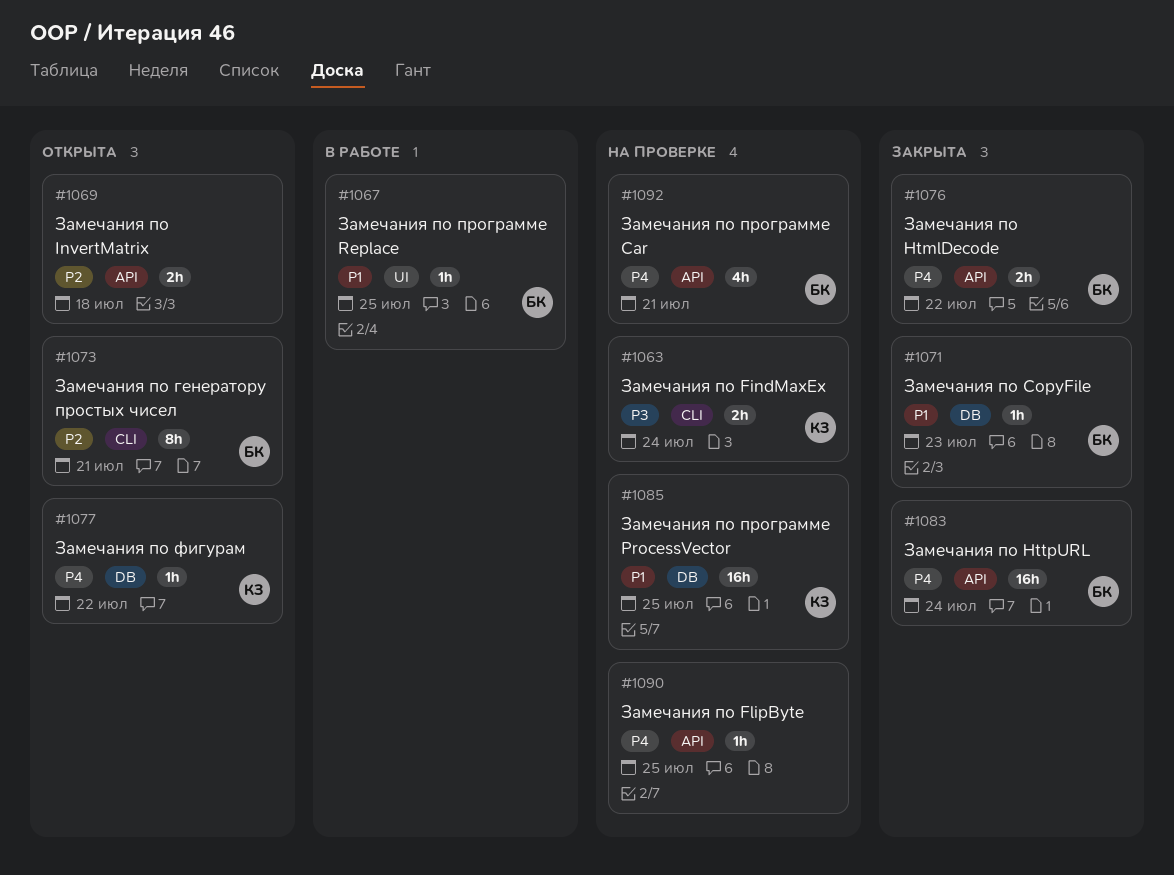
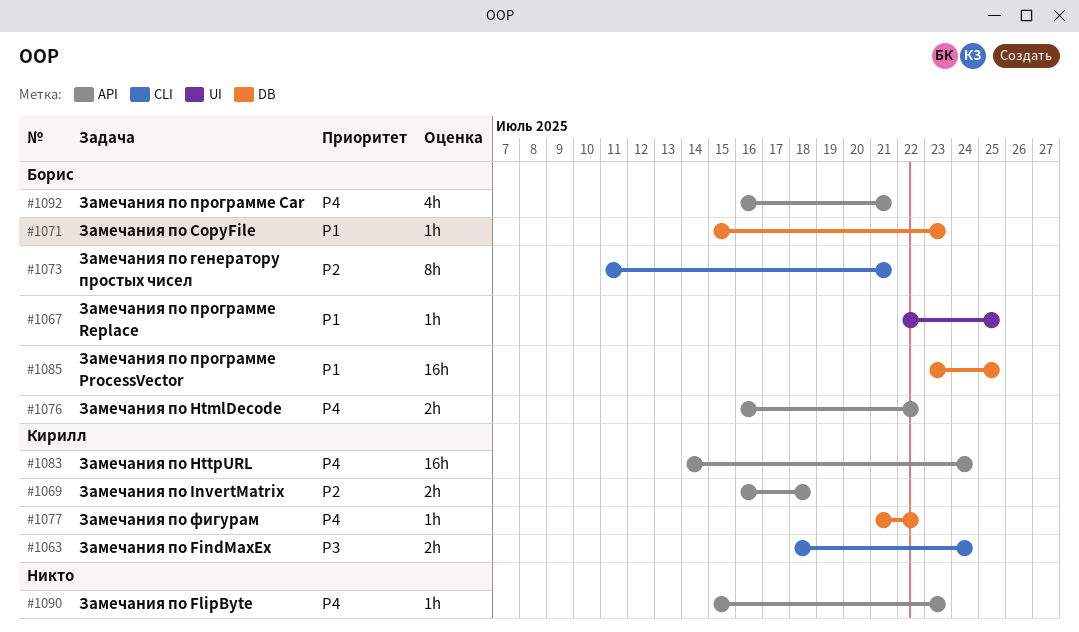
#1069, owner: none -> Кирилл
#1083, owner: Борис -> Кирилл
#1085, owner: Кирилл -> Борис
#1090, due: Jul 25 -> Jul 23

